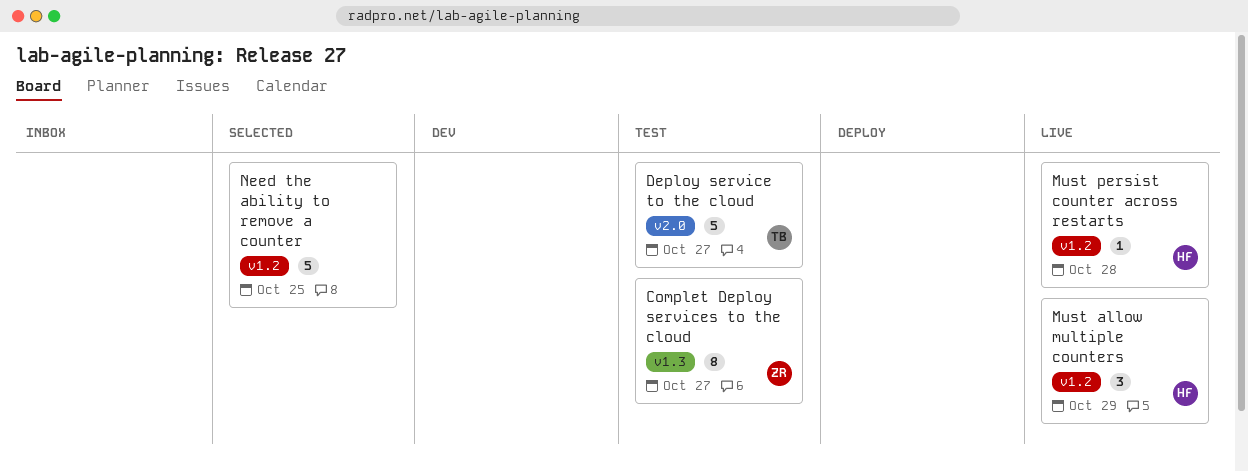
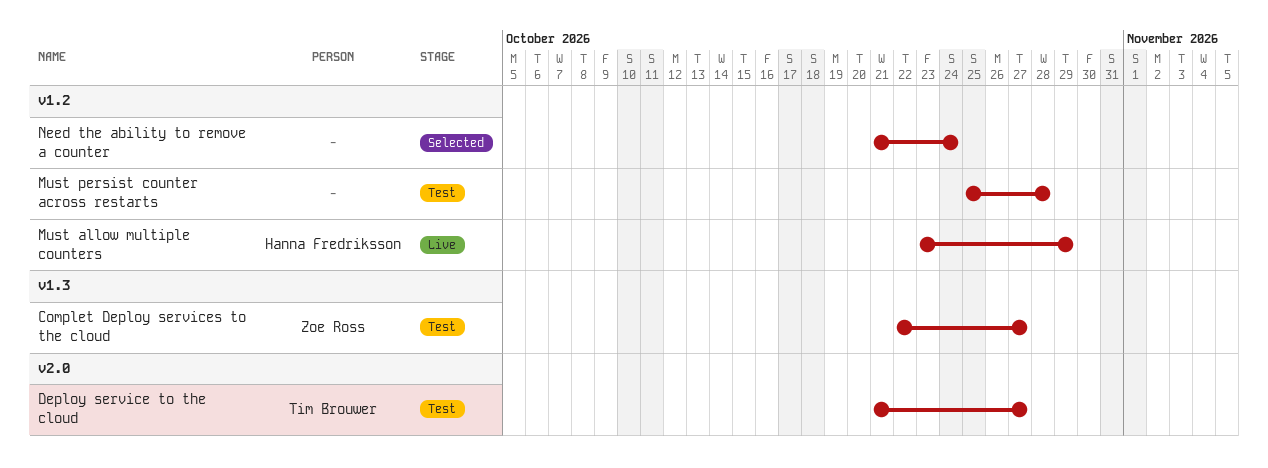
Must persist counter across restarts, status: Live -> Test
Must persist counter across restarts, owner: Hanna Fredriksson -> none
Need the ability to remove a counter, due: Oct 25 -> Oct 24

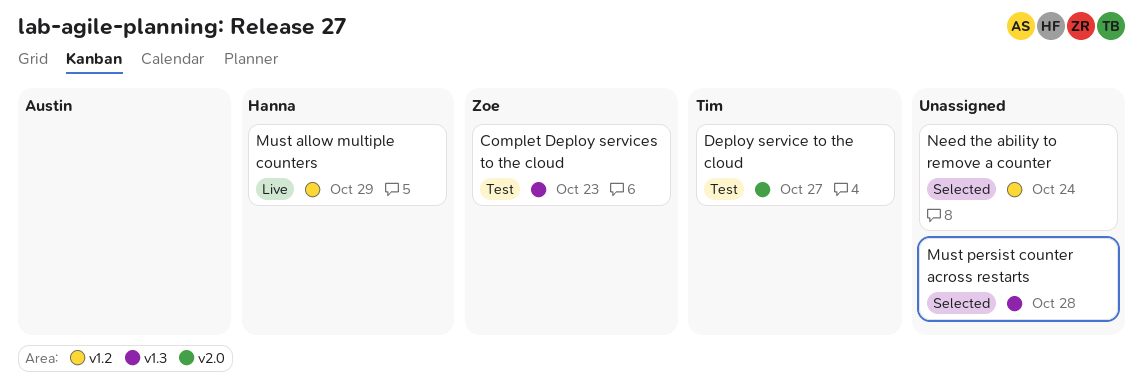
Complet Deploy services to the cloud, due: Oct 27 -> Oct 23
Must persist counter across restarts, status: Test -> Selected
Must persist counter across restarts, label: v1.2 -> v1.3

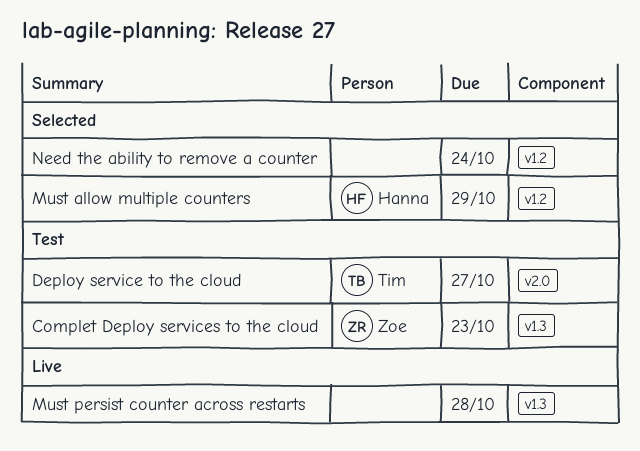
Must allow multiple counters, status: Live -> Selected
Must persist counter across restarts, status: Selected -> Live

